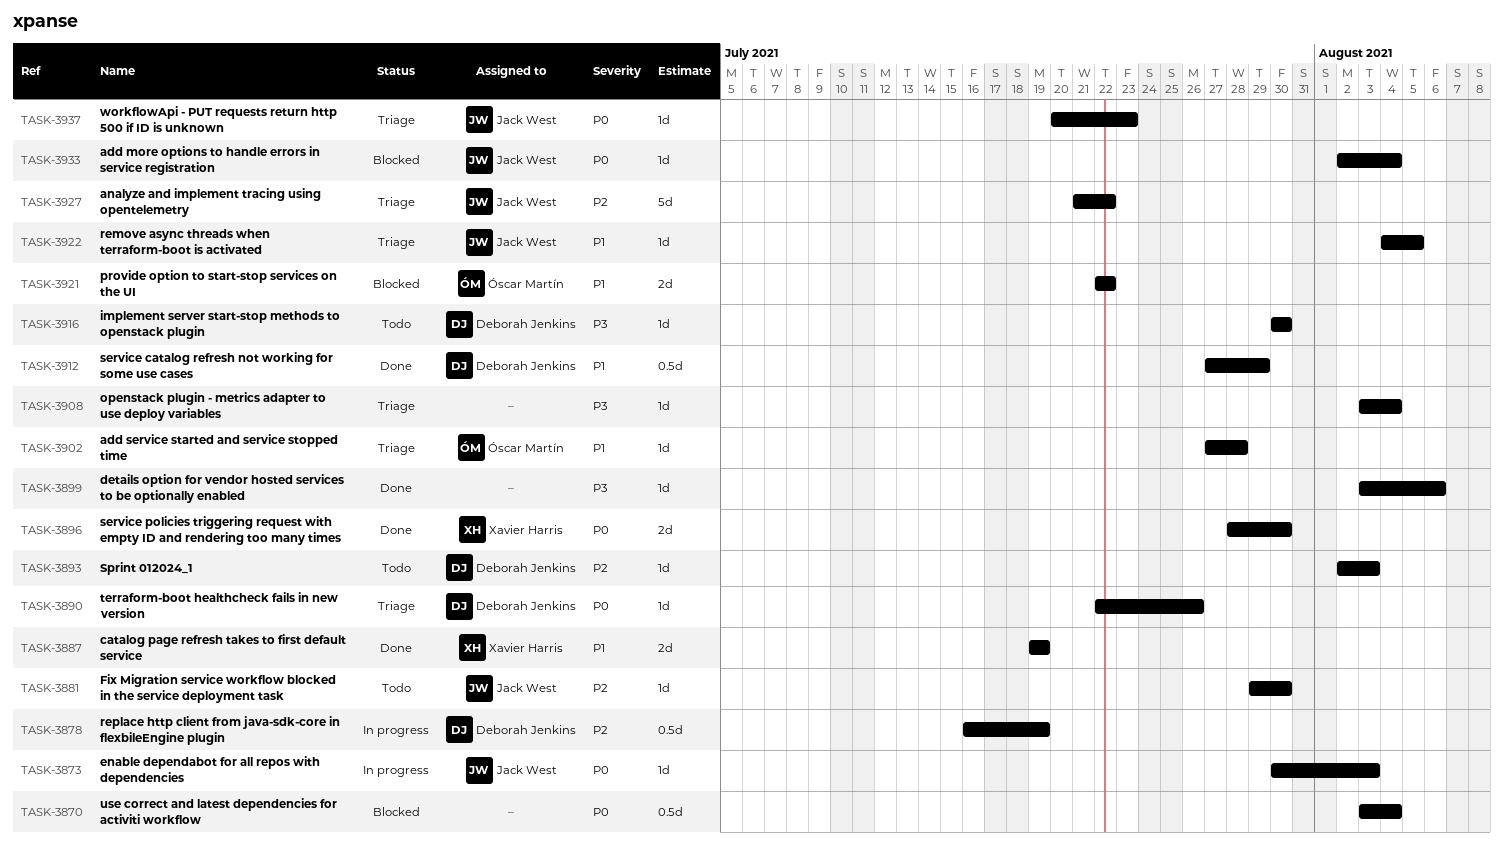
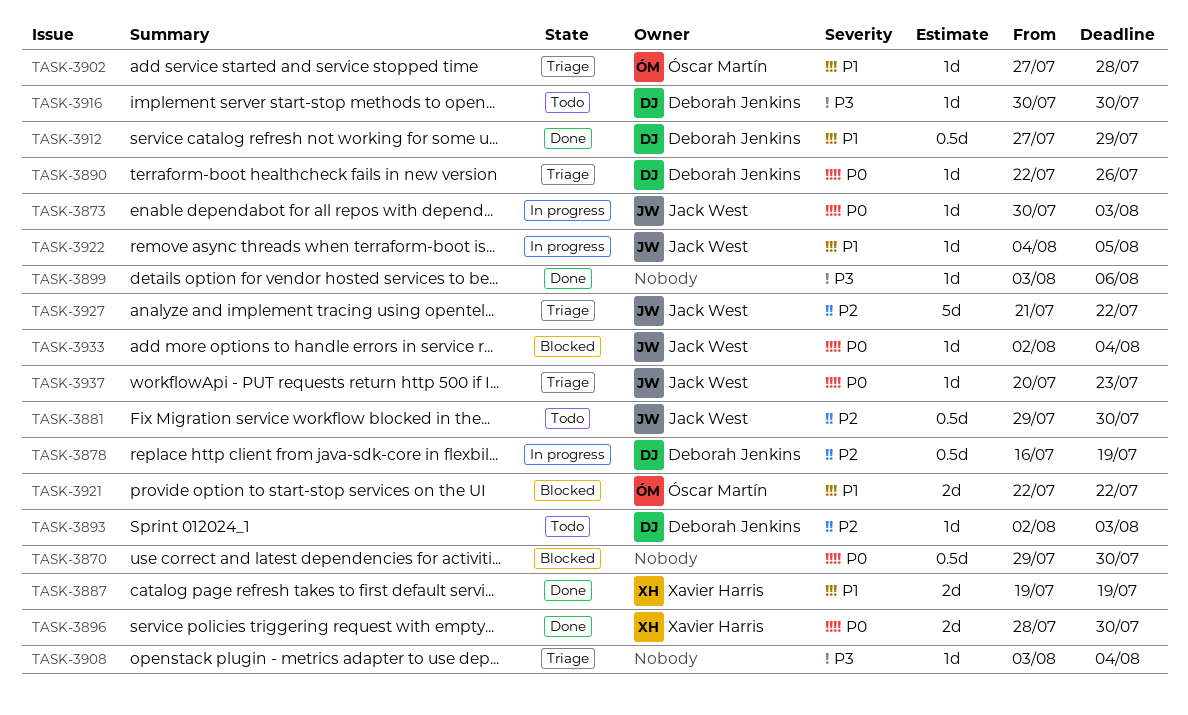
TASK-3870, start: Aug 3 -> Jul 29
TASK-3870, due: Aug 4 -> Jul 30
TASK-3881, estimate: 1d -> 0.5d
TASK-3922, status: Triage -> In progress

